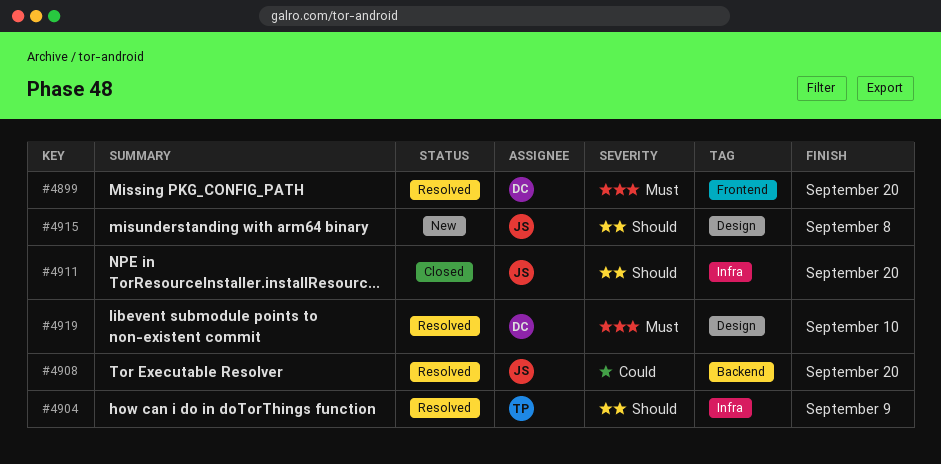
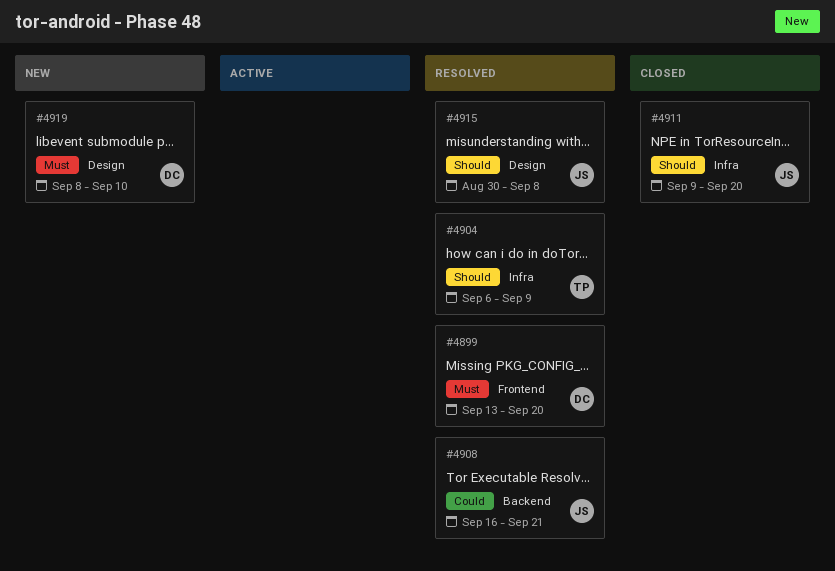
#4908, due: Sep 20 -> Sep 21
#4915, status: New -> Resolved
#4919, status: Resolved -> New

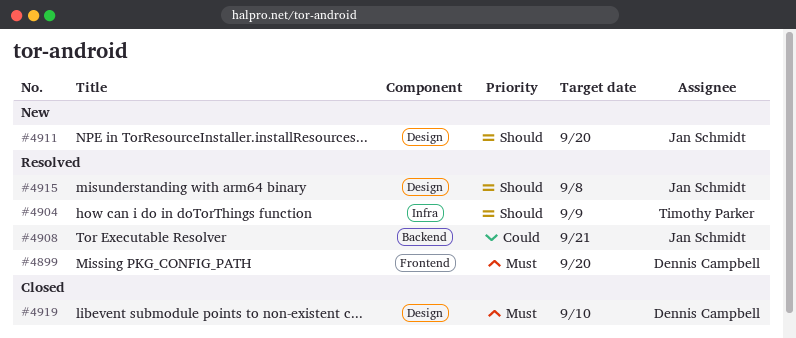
#4911, status: Closed -> New
#4911, label: Infra -> Design
#4919, status: New -> Closed

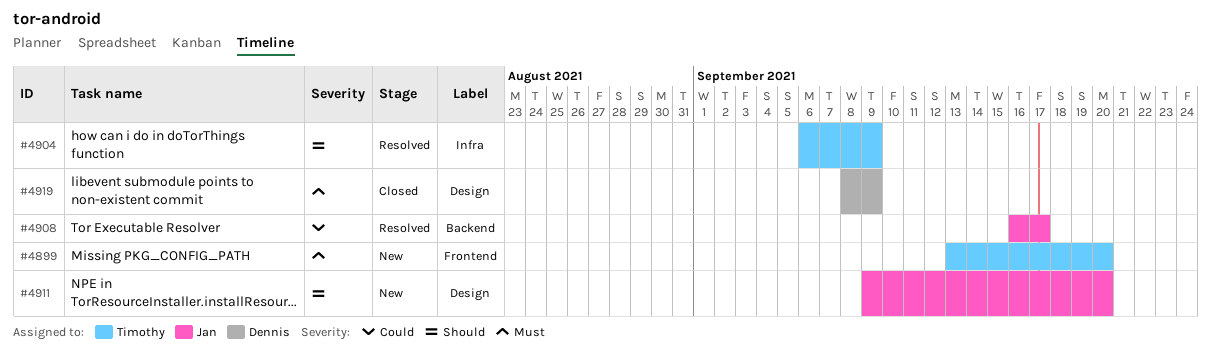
#4899, status: Resolved -> New
#4899, owner: Dennis Campbell -> Timothy Parker
#4908, due: Sep 21 -> Sep 17
#4915: present -> none
#4919, due: Sep 10 -> Sep 9

